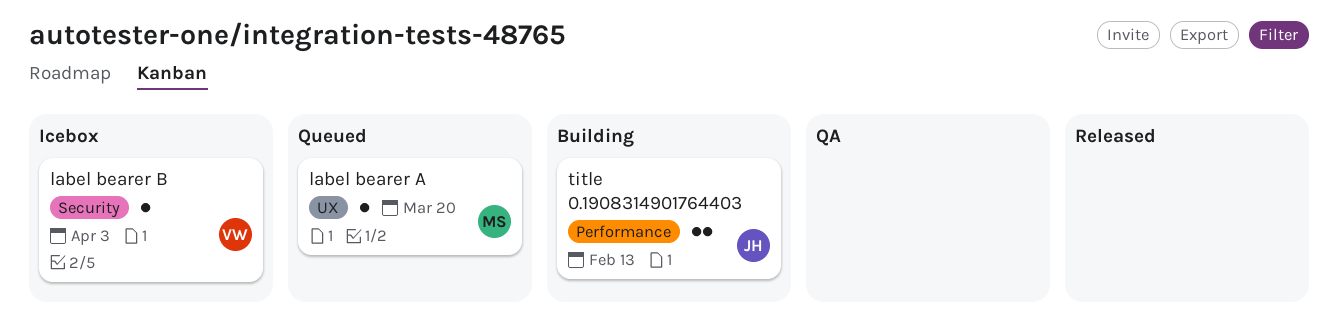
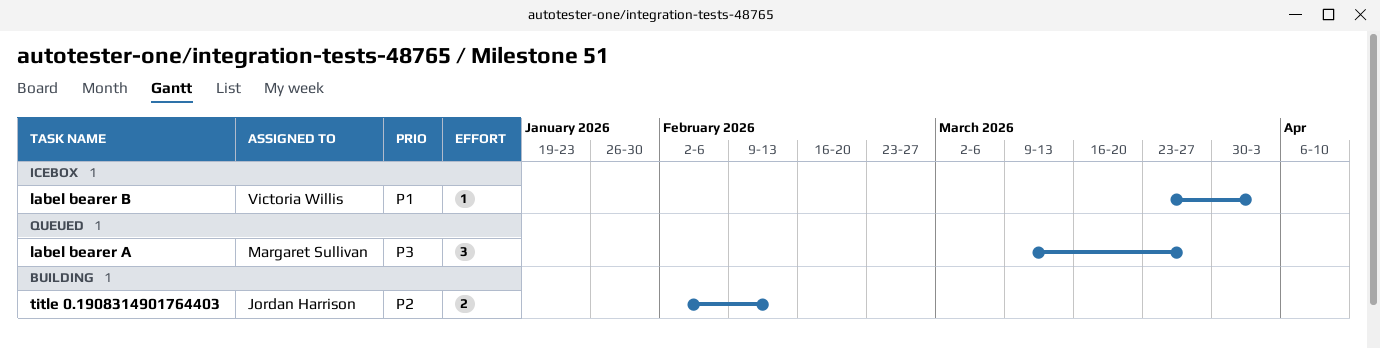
label bearer A, estimate: 1 -> 3
label bearer A, due: Mar 20 -> Mar 27

